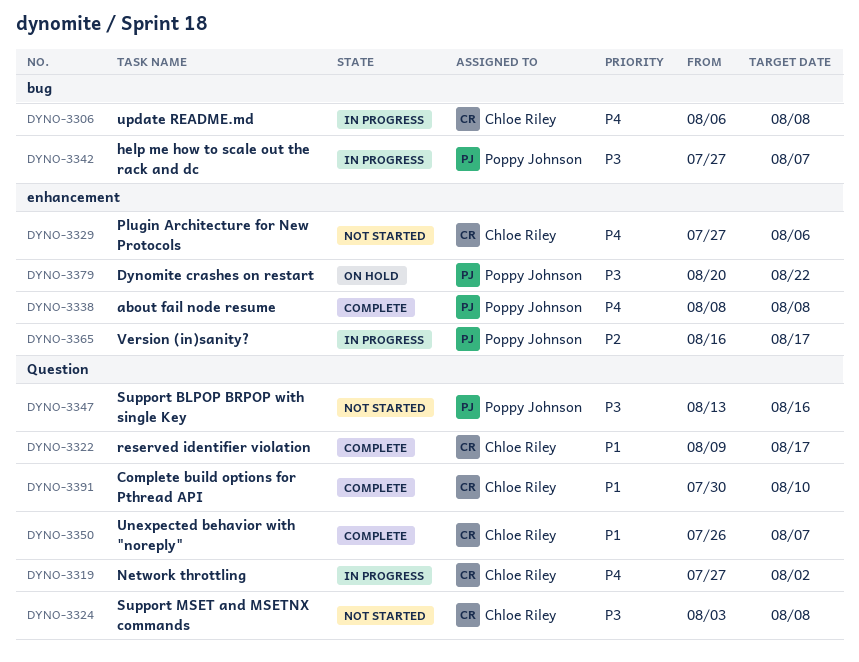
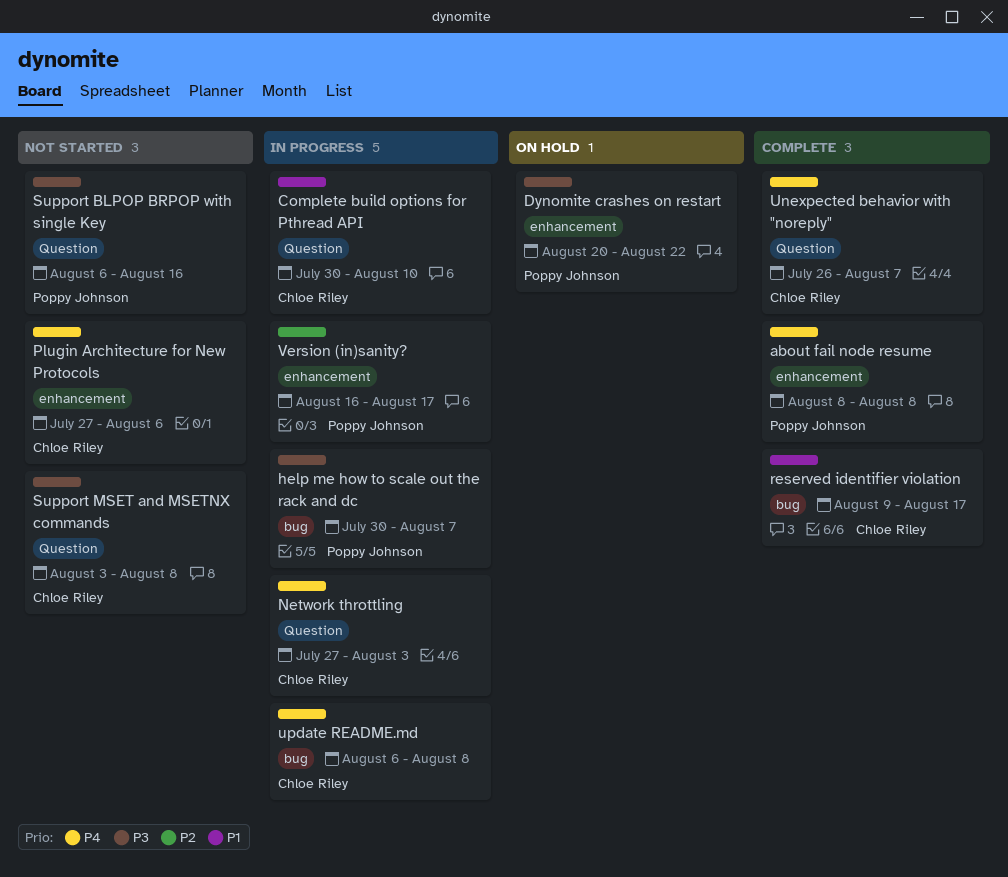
Complete build options for Pthread API, status: Complete -> In progress
help me how to scale out the rack and dc, start: Jul 27 -> Jul 30
Network throttling, due: Aug 2 -> Aug 3
reserved identifier violation, label: Question -> bug
Support BLPOP BRPOP with single Key, start: Aug 13 -> Aug 6
Unexpected behavior with "noreply", priority: P1 -> P4

